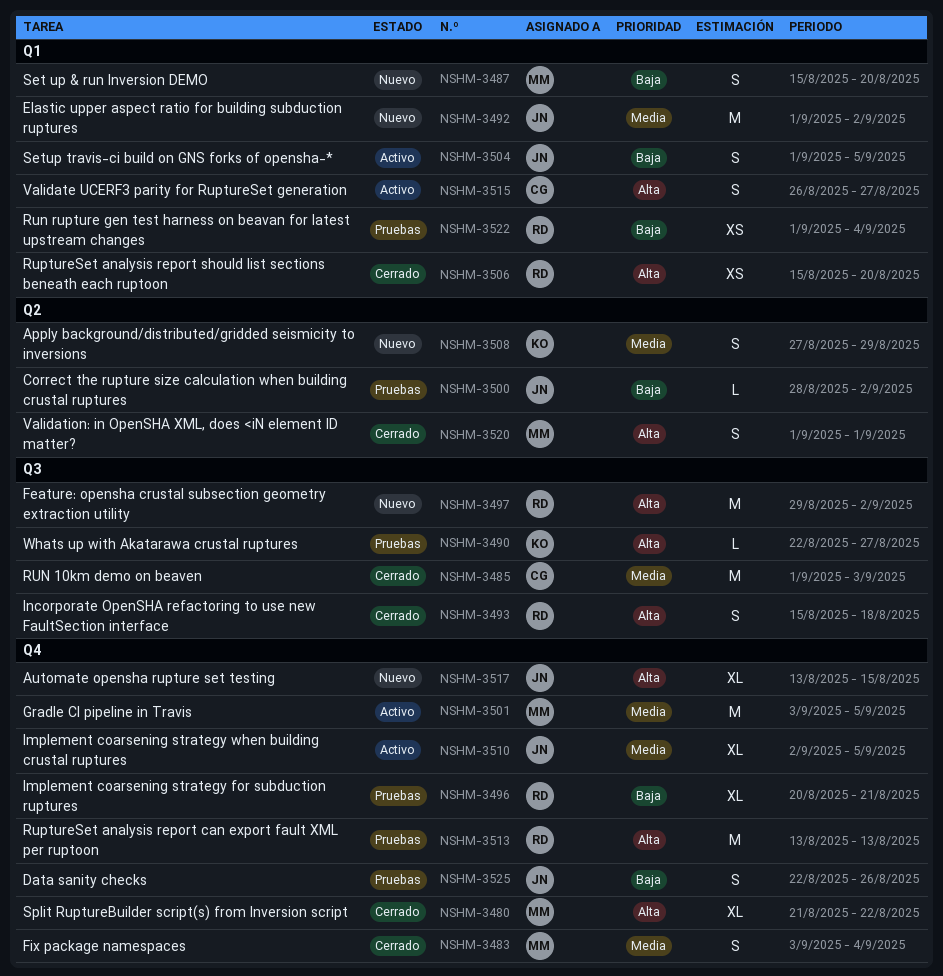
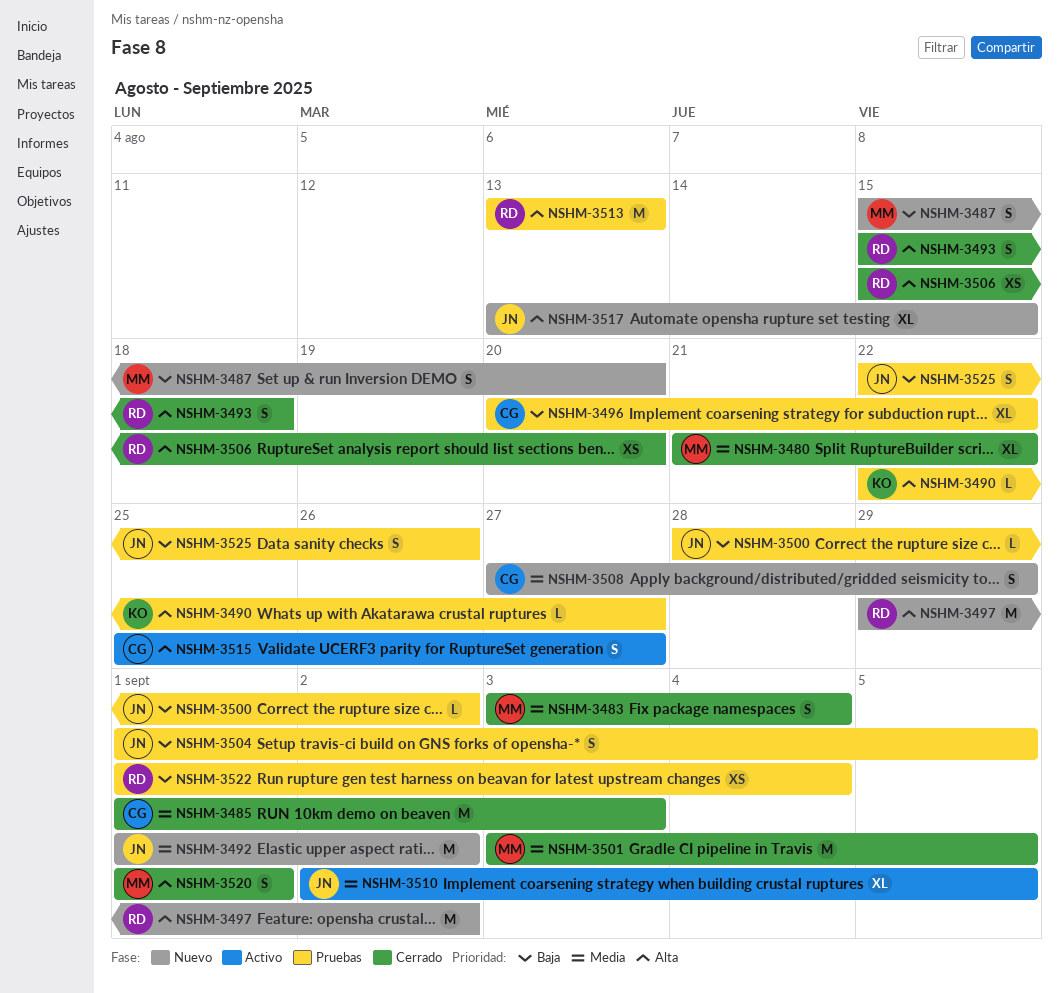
NSHM-3480, priority: Alta -> Media
NSHM-3496, owner: RD -> CG
NSHM-3496, due: Aug 21 -> Aug 22
NSHM-3501, status: Activo -> Cerrado
NSHM-3504, status: Activo -> Pruebas
NSHM-3508, owner: KO -> CG
NSHM-3515, start: Aug 26 -> Aug 25

